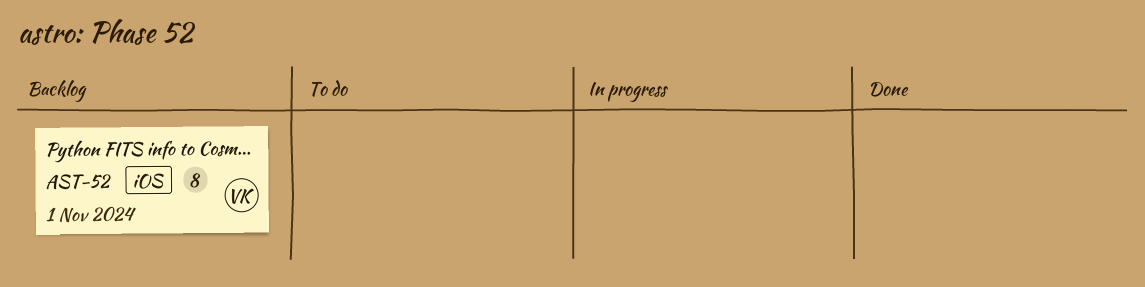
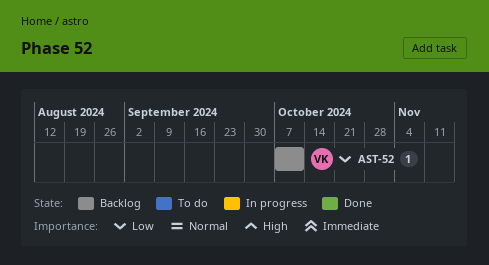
AST-52, estimate: 8 -> 1
AST-52, due: Nov 1 -> Oct 11

